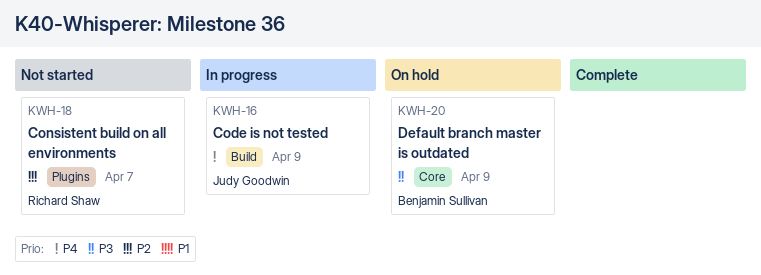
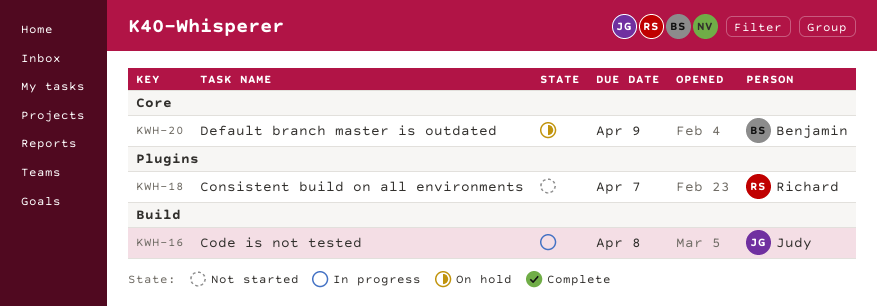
KWH-16, due: Apr 9 -> Apr 8

